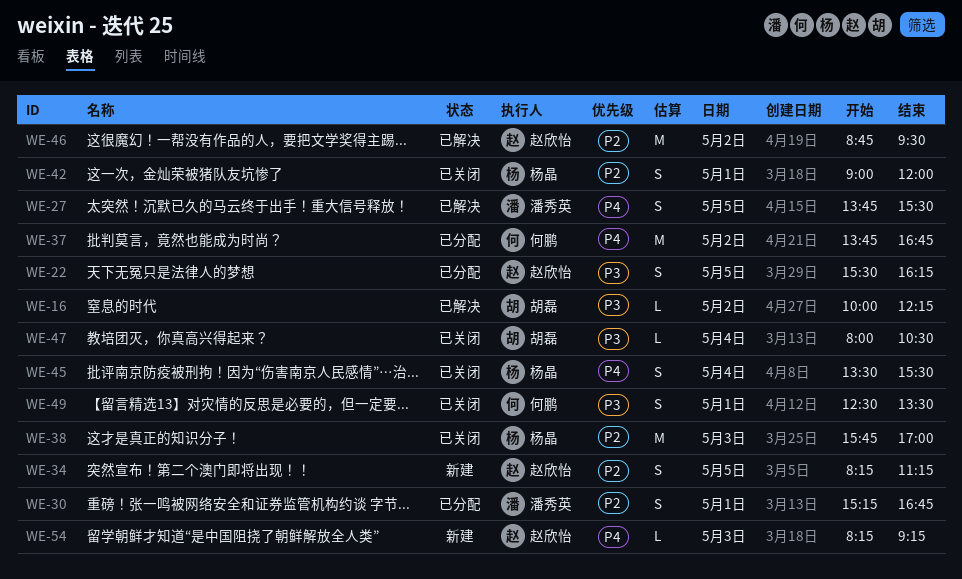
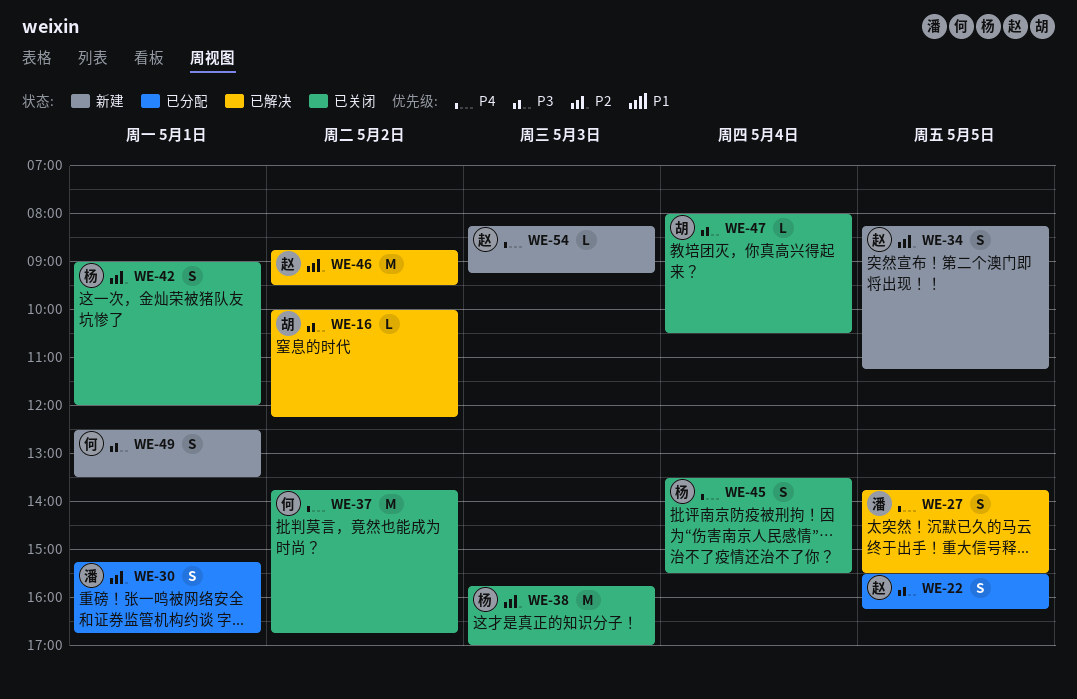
WE-37, status: 已分配 -> 已关闭
WE-49, status: 已关闭 -> 新建

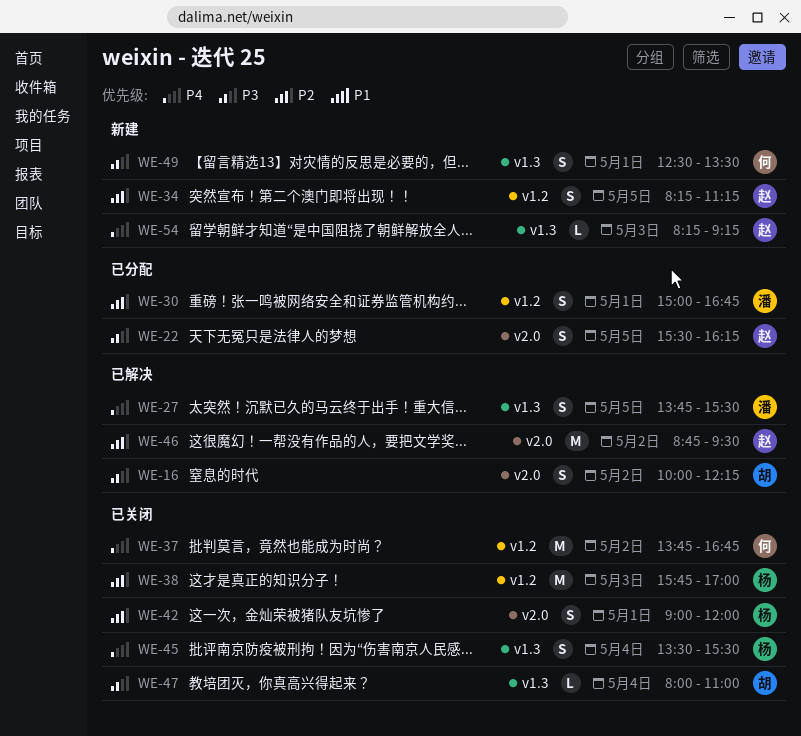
WE-16, estimate: L -> S
WE-30, begins: 15:15 -> 15:00
WE-47, ends: 10:30 -> 11:00

